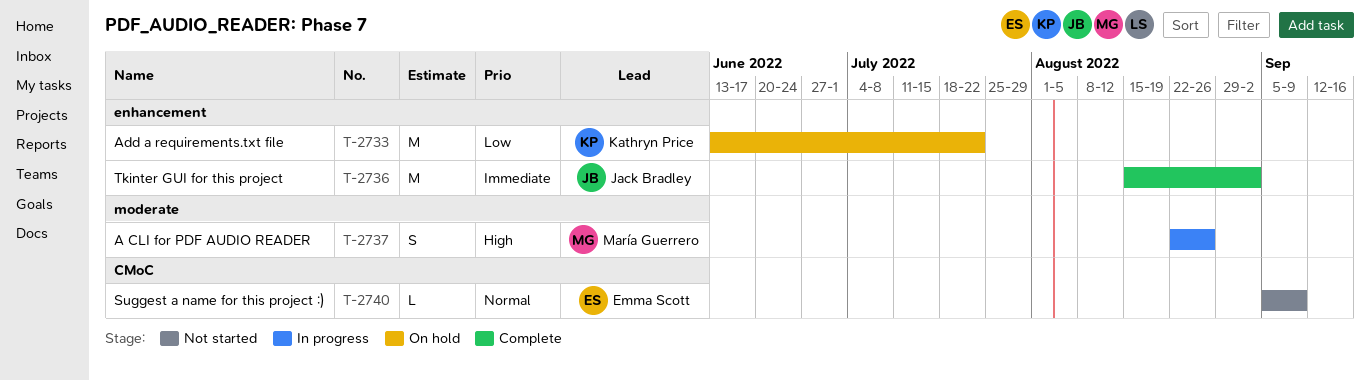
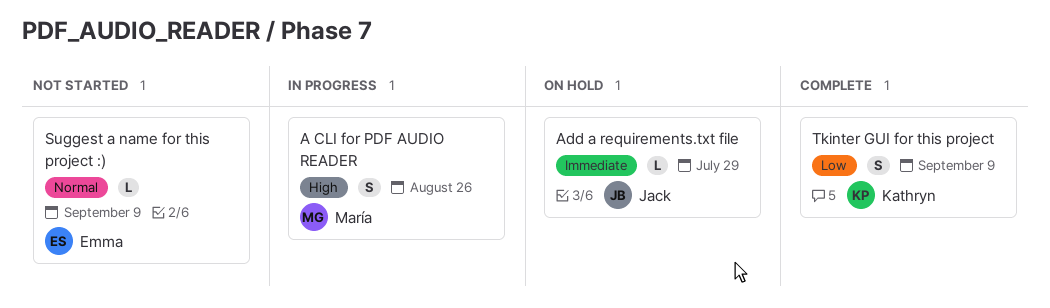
Add a requirements.txt file, owner: Kathryn Price -> Jack Bradley
Add a requirements.txt file, priority: Low -> Immediate
Add a requirements.txt file, estimate: M -> L
Add a requirements.txt file, due: Jul 22 -> Jul 29
Tkinter GUI for this project, owner: Jack Bradley -> Kathryn Price
Tkinter GUI for this project, priority: Immediate -> Low
Tkinter GUI for this project, estimate: M -> S
Tkinter GUI for this project, due: Sep 2 -> Sep 9

